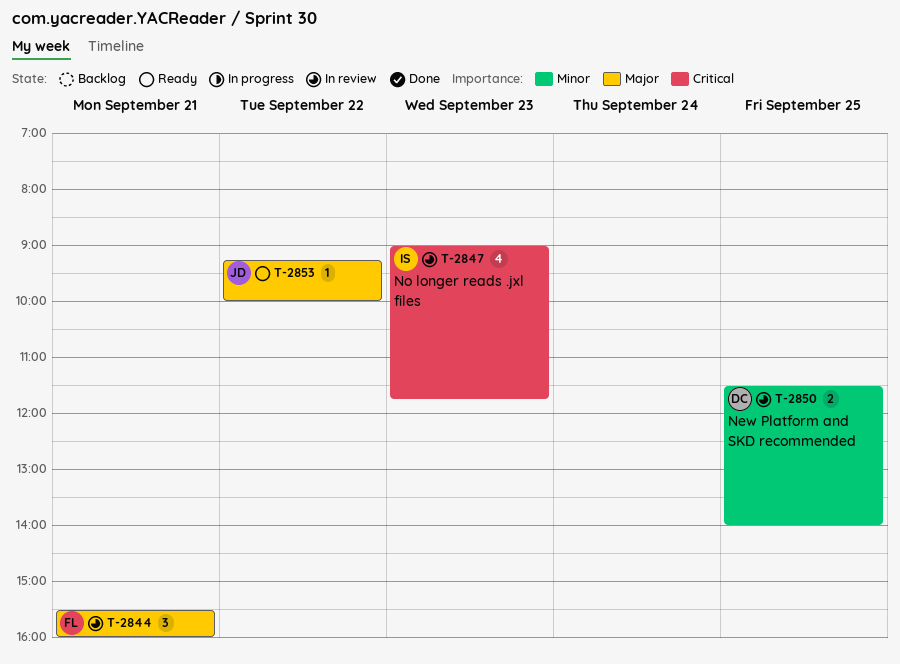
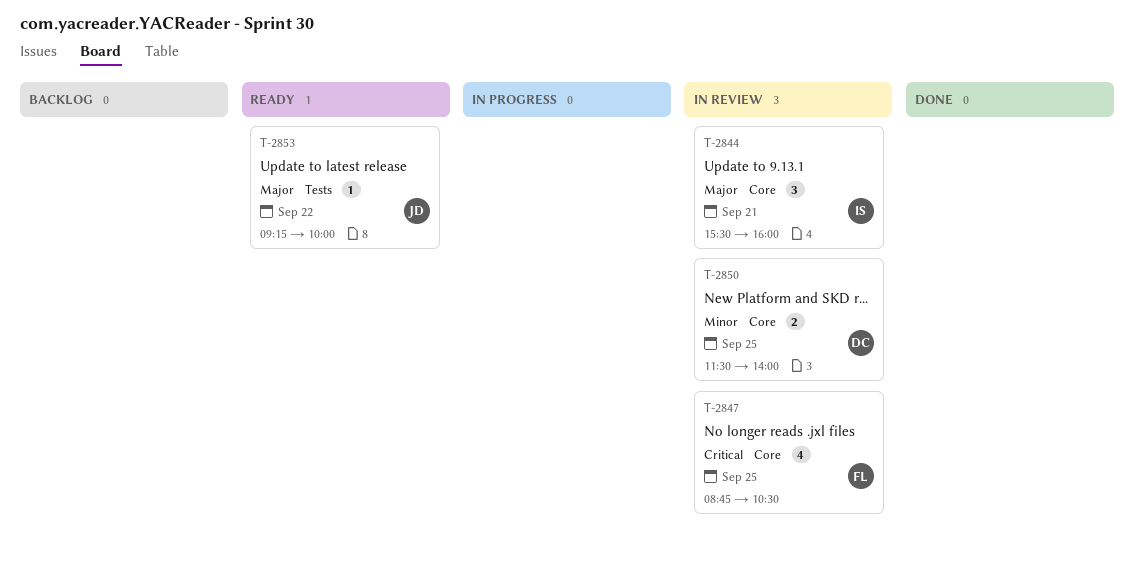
T-2844, owner: FL -> IS
T-2847, owner: IS -> FL
T-2847, day: Sep 23 -> Sep 25
T-2847, begins: 09:00 -> 08:45
T-2847, ends: 11:45 -> 10:30

